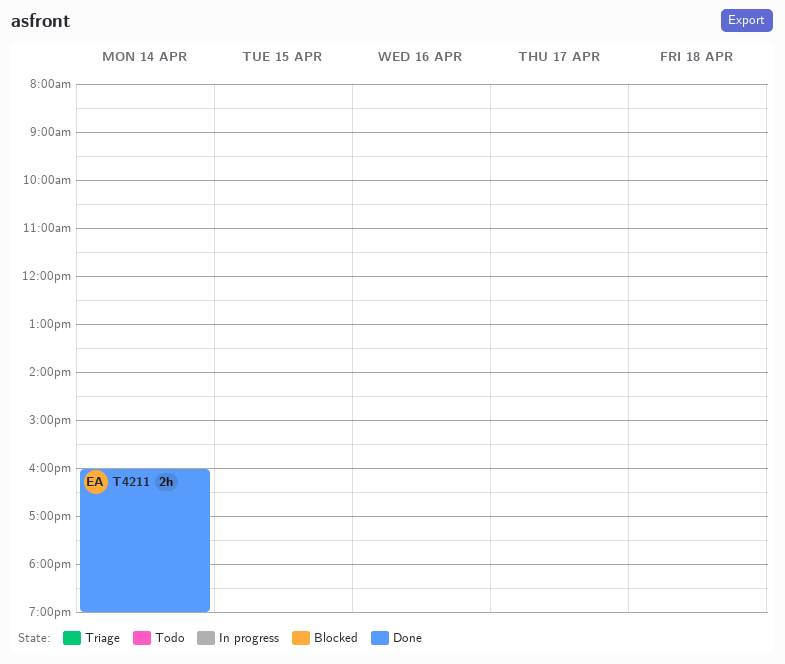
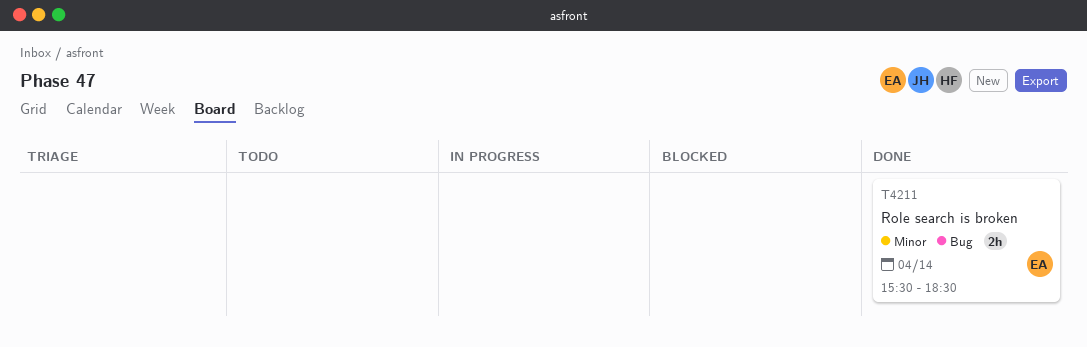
T4211, begins: 16:00 -> 15:30
T4211, ends: 19:00 -> 18:30

